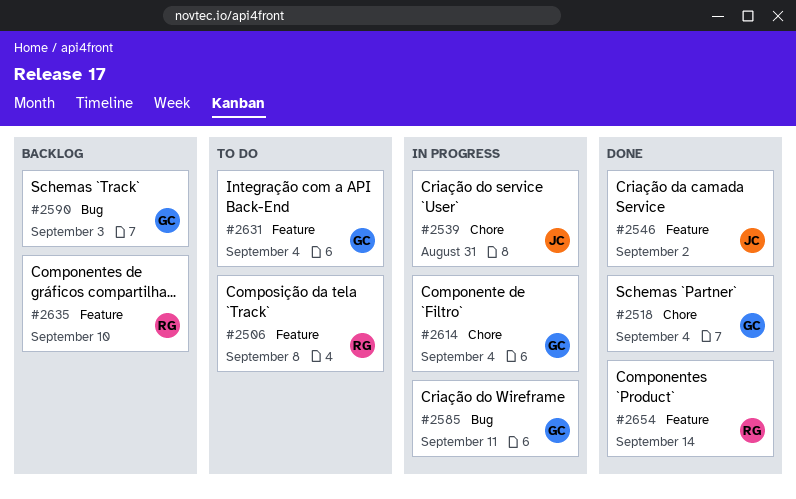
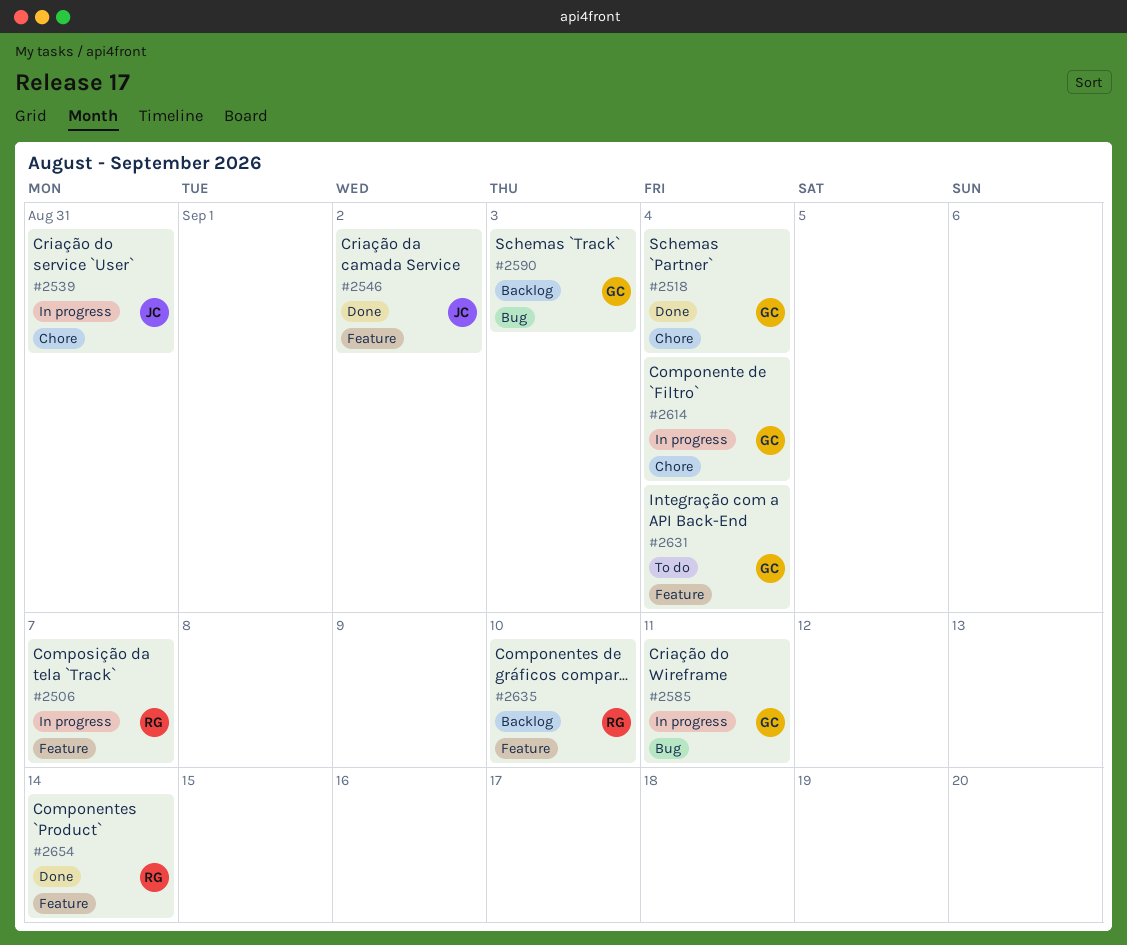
#2506, status: To do -> In progress
#2506, due: Sep 8 -> Sep 7

